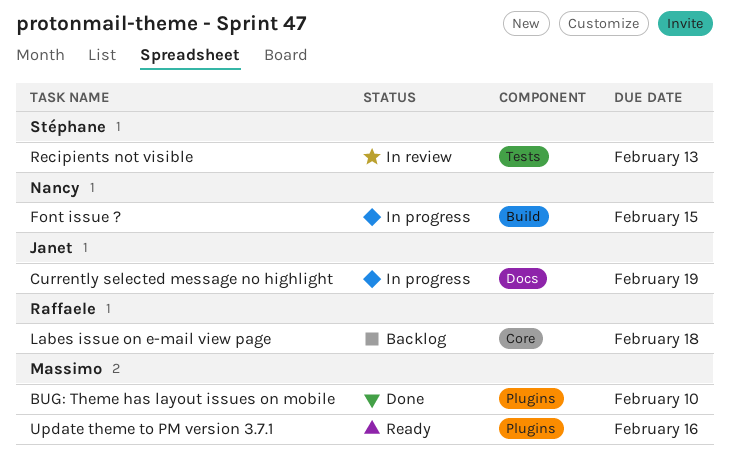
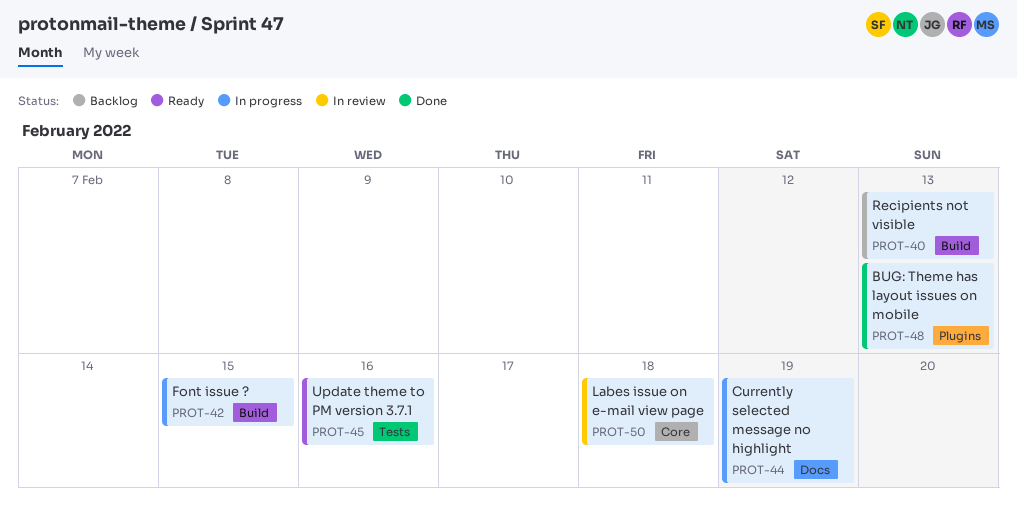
BUG: Theme has layout issues on mobile, due: Feb 10 -> Feb 13
Labes issue on e-mail view page, status: Backlog -> In review
Recipients not visible, status: In review -> Backlog
Recipients not visible, label: Tests -> Build
Update theme to PM version 3.7.1, label: Plugins -> Tests

